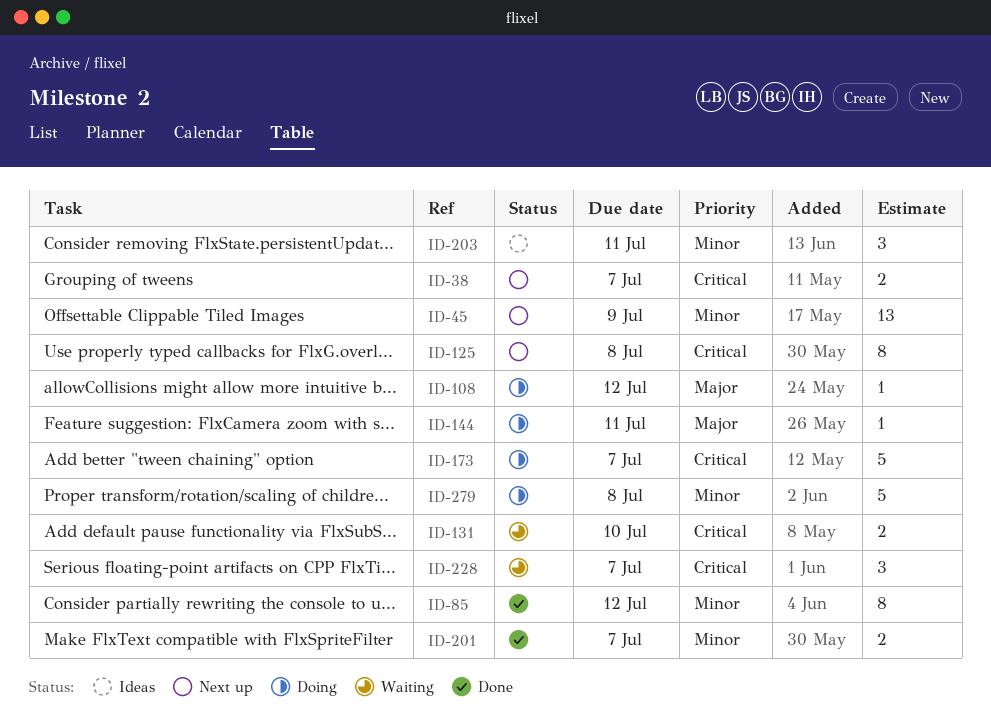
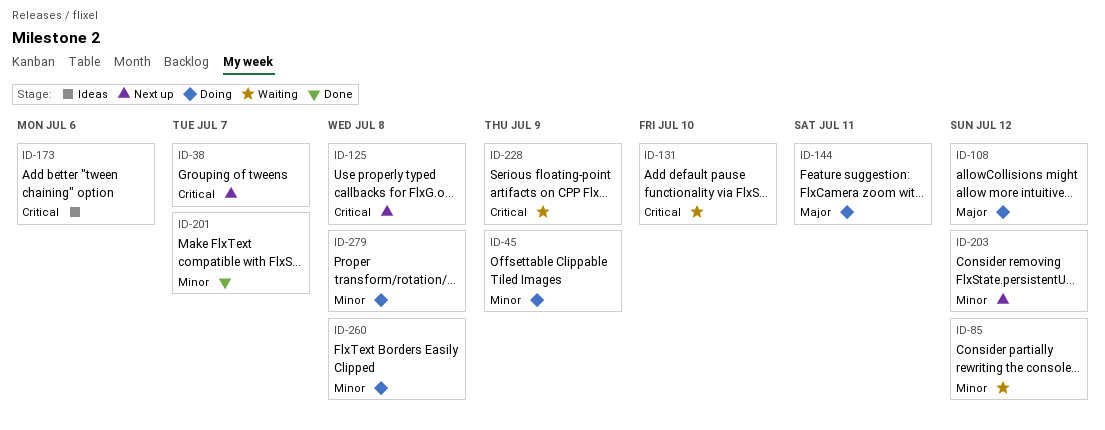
ID-45, status: Next up -> Doing
ID-85, status: Done -> Waiting
ID-173, status: Doing -> Ideas
ID-173, due: Jul 7 -> Jul 6
ID-203, status: Ideas -> Next up
ID-203, due: Jul 11 -> Jul 12
ID-228, due: Jul 7 -> Jul 9
ID-260: none -> present

